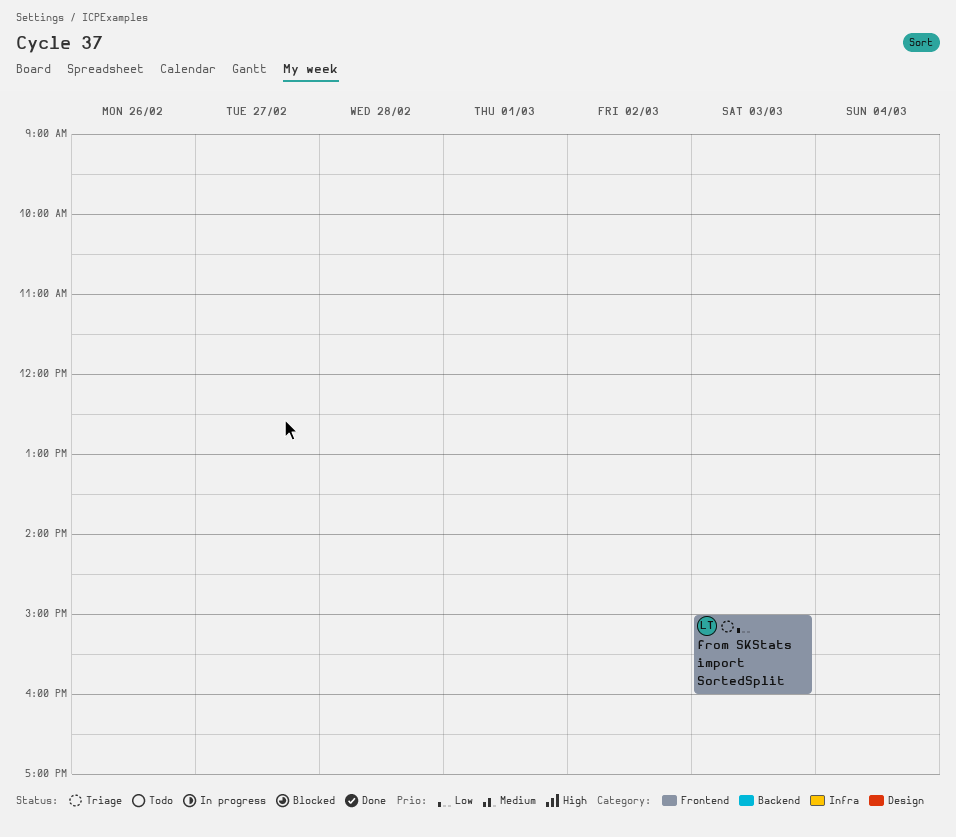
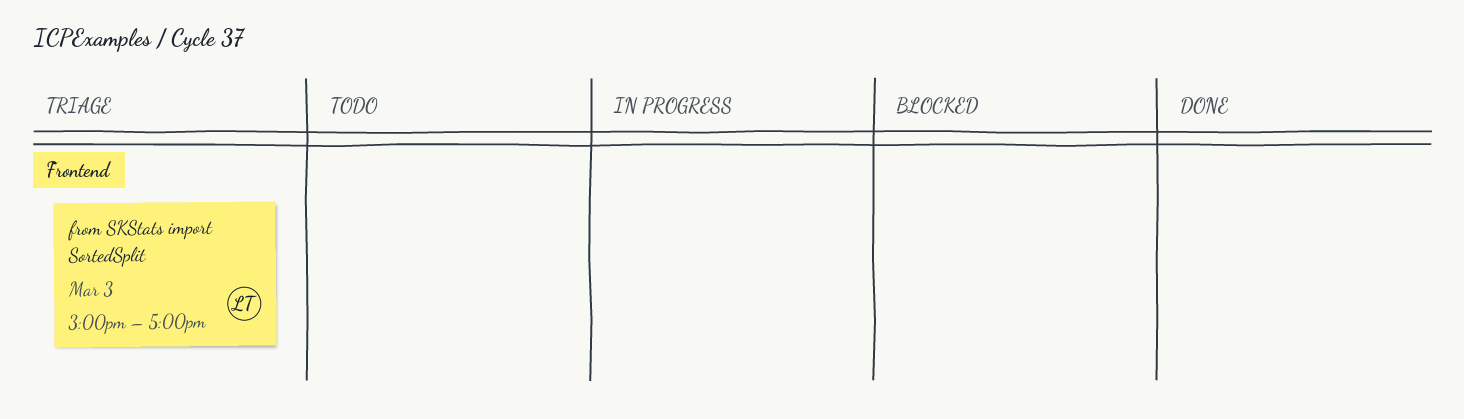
from SKStats import SortedSplit, ends: 16:00 -> 17:00

